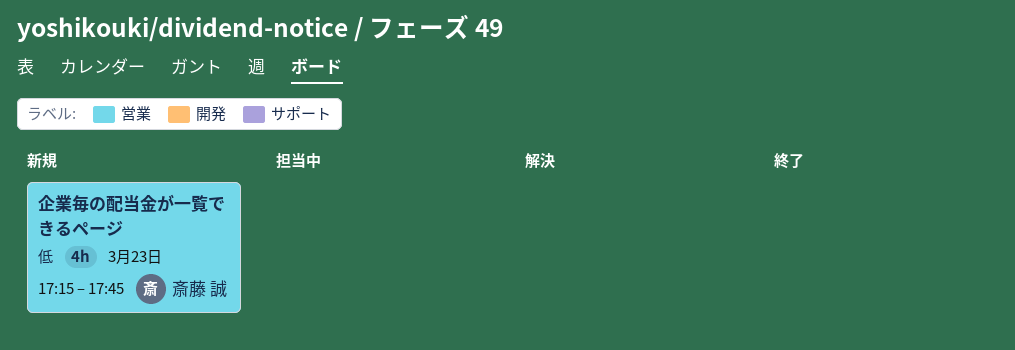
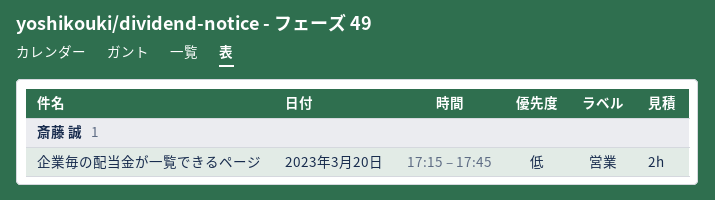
企業毎の配当金が一覧できるページ, estimate: 4h -> 2h
企業毎の配当金が一覧できるページ, day: Mar 23 -> Mar 20

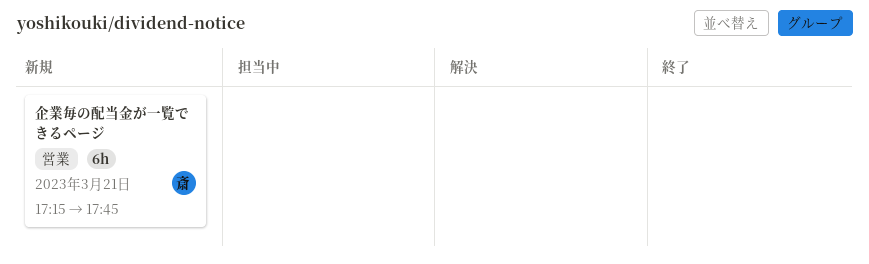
企業毎の配当金が一覧できるページ, estimate: 2h -> 6h
企業毎の配当金が一覧できるページ, day: Mar 20 -> Mar 21

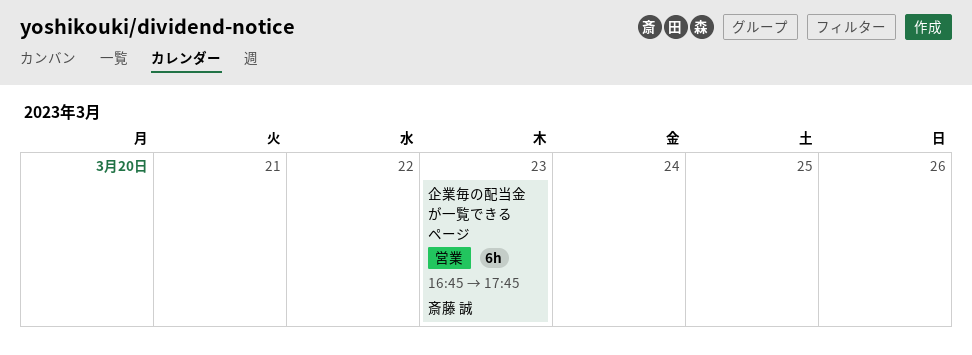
企業毎の配当金が一覧できるページ, day: Mar 21 -> Mar 23
企業毎の配当金が一覧できるページ, begins: 17:15 -> 16:45

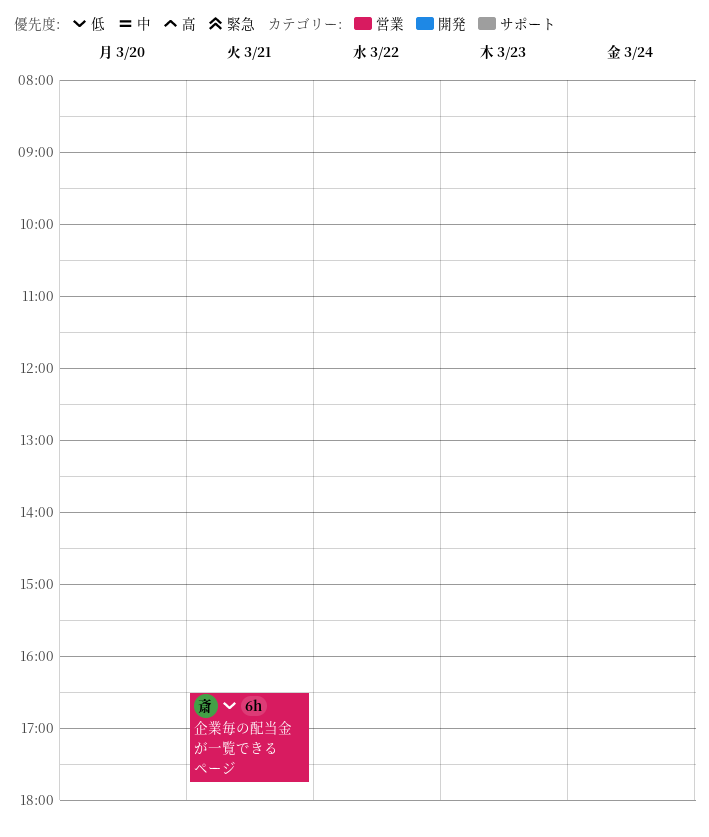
企業毎の配当金が一覧できるページ, day: Mar 23 -> Mar 21
企業毎の配当金が一覧できるページ, begins: 16:45 -> 16:30

